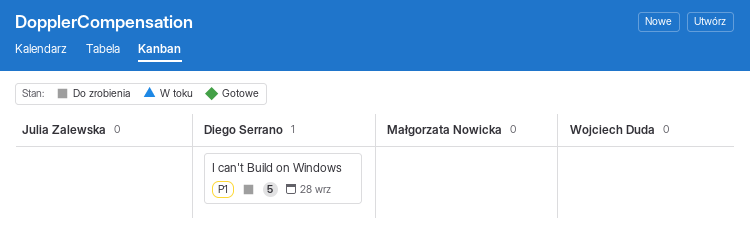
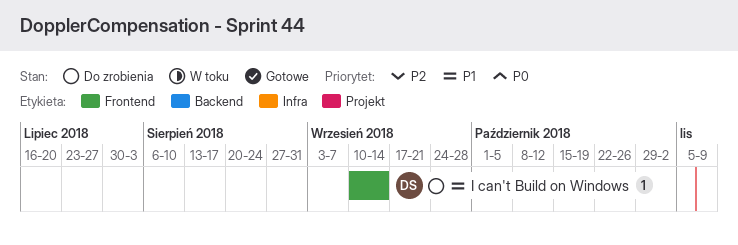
I can't Build on Windows, estimate: 5 -> 1
I can't Build on Windows, due: Sep 28 -> Sep 14

